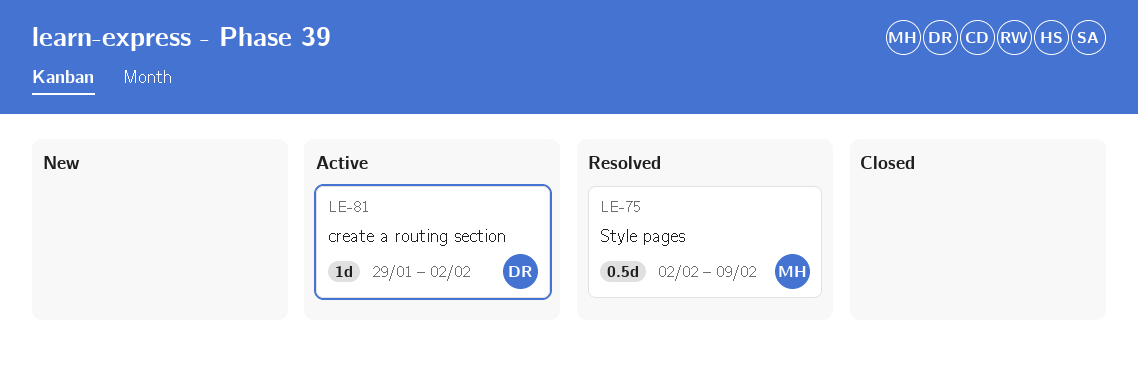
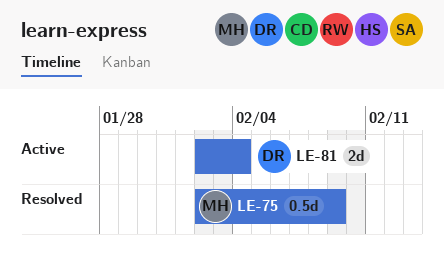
LE-81, estimate: 1d -> 2d
LE-81, start: Jan 29 -> Feb 2
LE-81, due: Feb 2 -> Feb 4

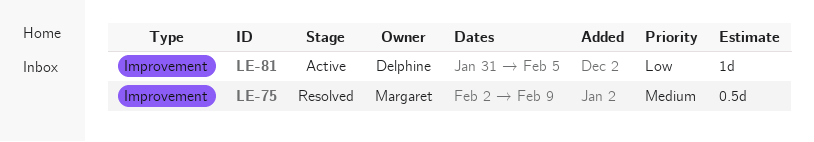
LE-81, estimate: 2d -> 1d
LE-81, start: Feb 2 -> Jan 31
LE-81, due: Feb 4 -> Feb 5

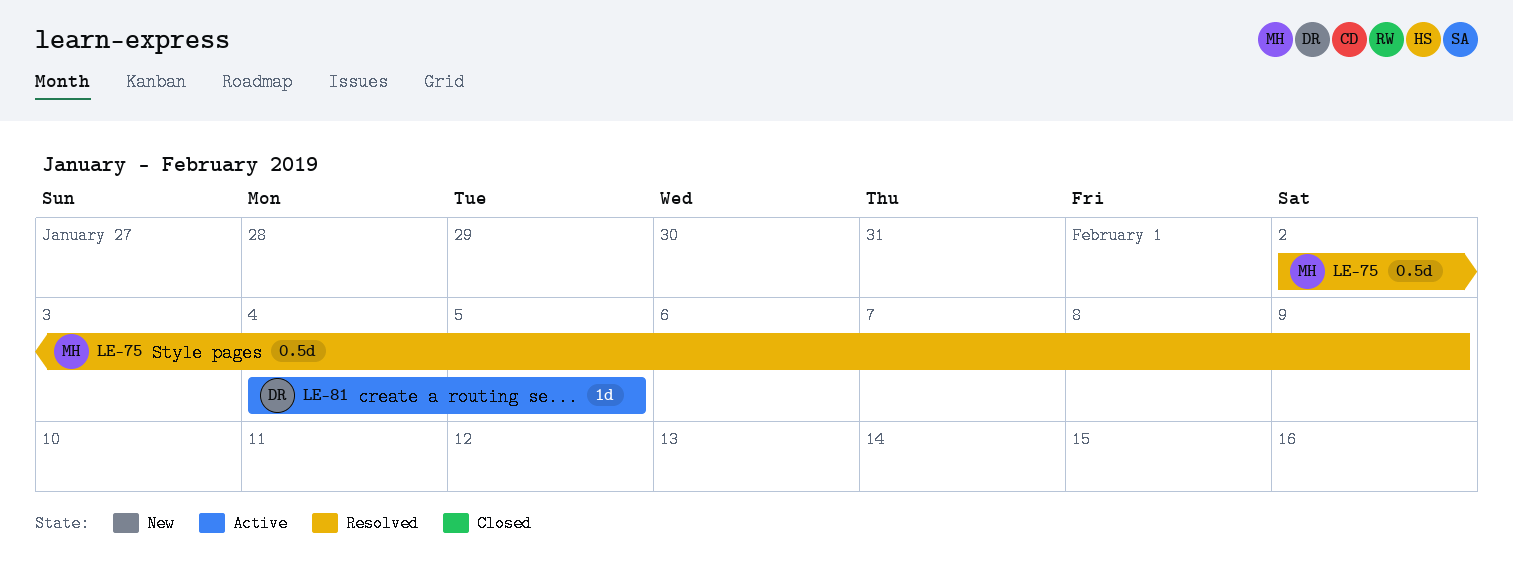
LE-81, start: Jan 31 -> Feb 4

